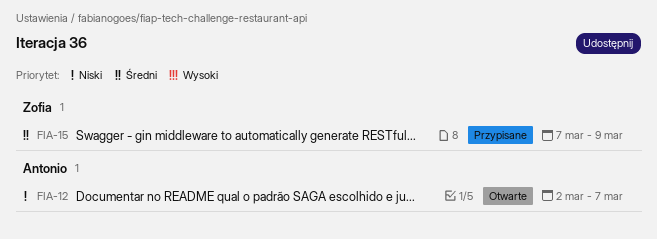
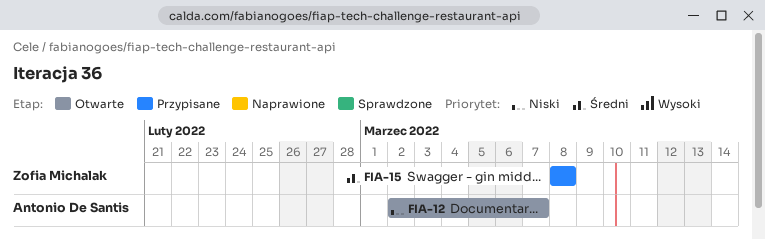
FIA-15, start: Mar 7 -> Mar 8
FIA-15, due: Mar 9 -> Mar 8

